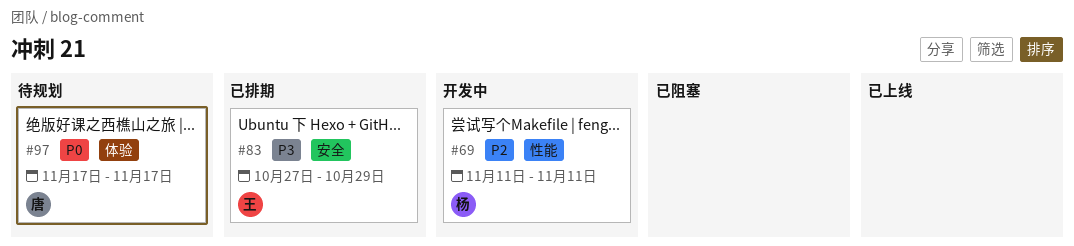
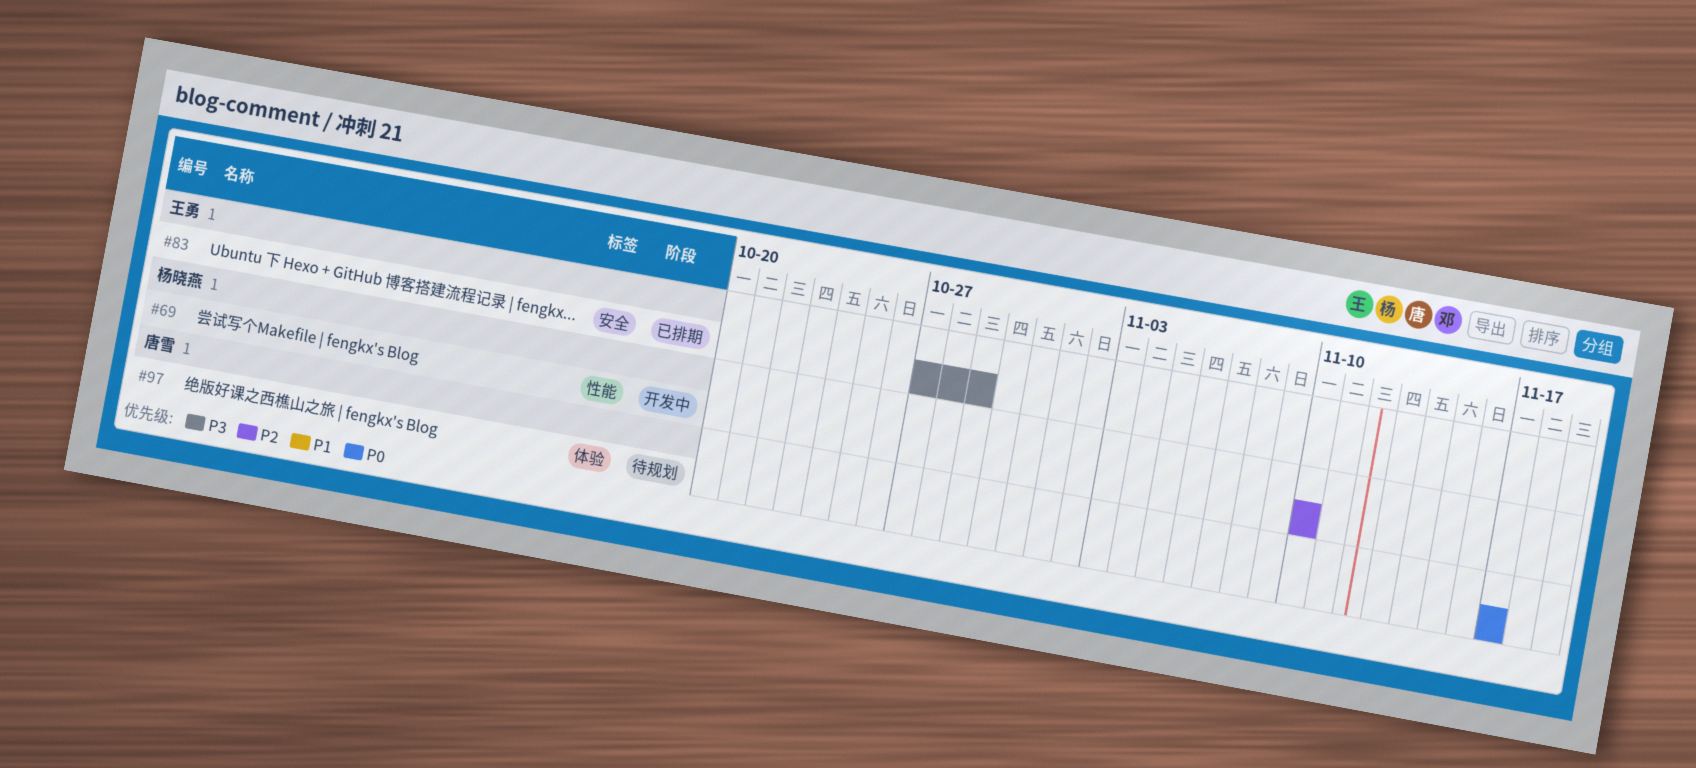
#69, start: Nov 11 -> Nov 10
#69, due: Nov 11 -> Nov 10

